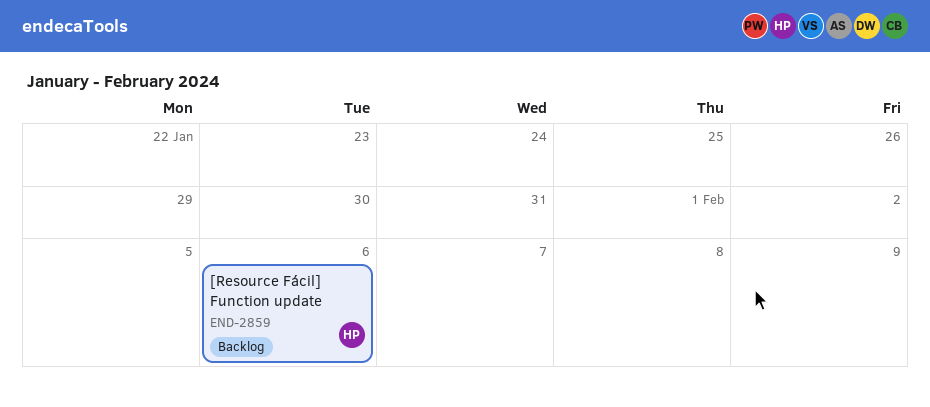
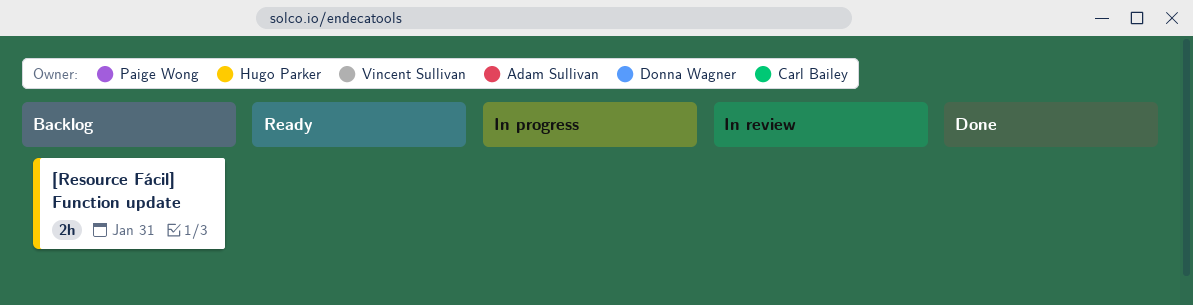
[Resource Fácil] Function update, due: Feb 6 -> Jan 31

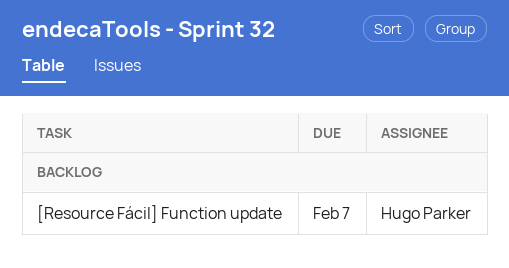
[Resource Fácil] Function update, due: Jan 31 -> Feb 7

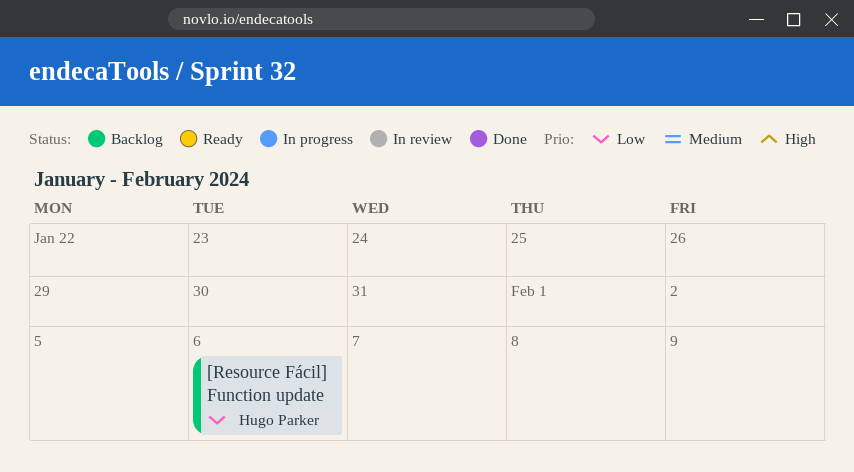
[Resource Fácil] Function update, due: Feb 7 -> Feb 6

